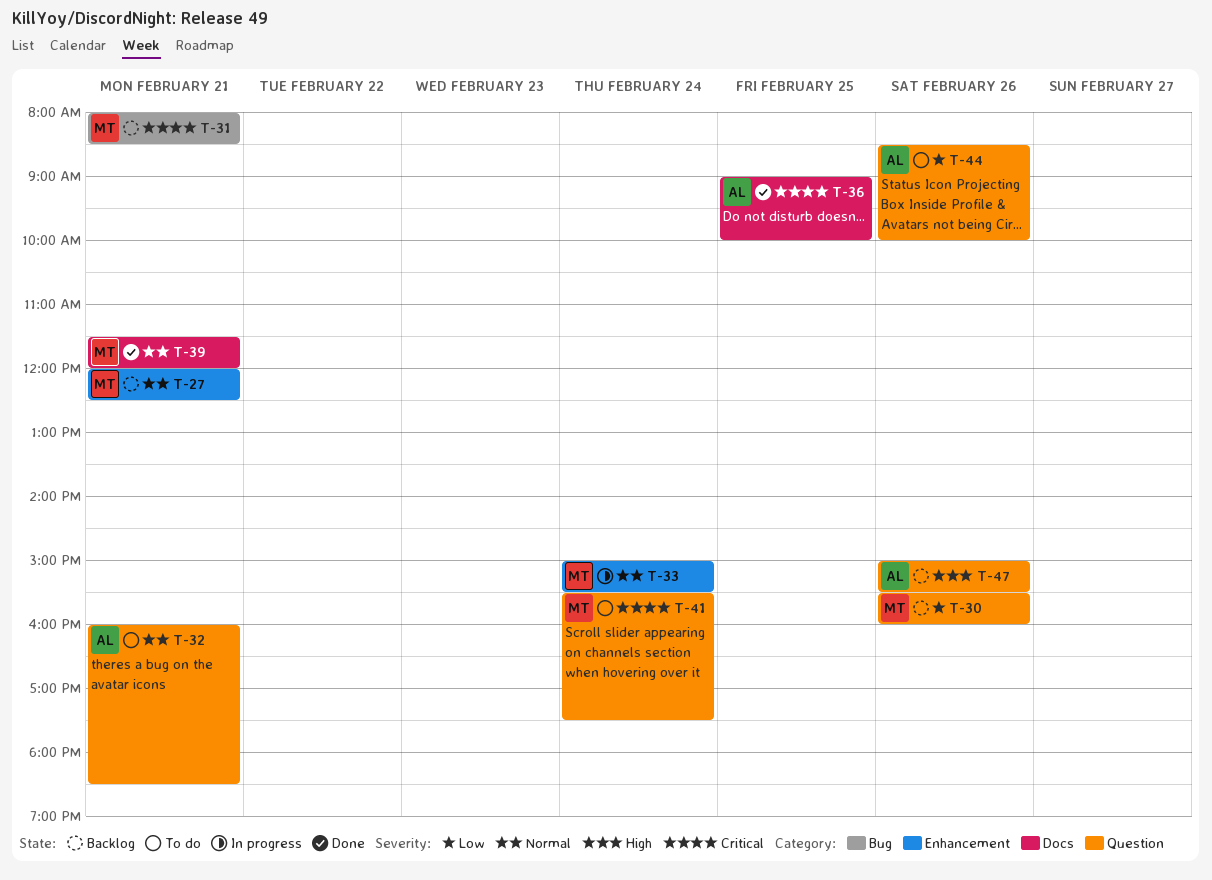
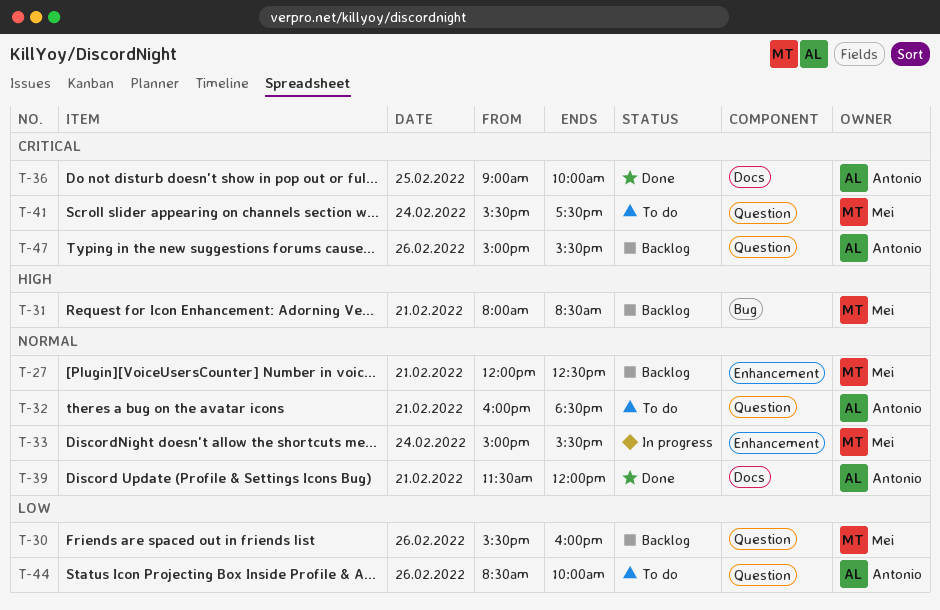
T-31, priority: Critical -> High
T-39, owner: Mei -> Antonio
T-47, priority: High -> Critical

